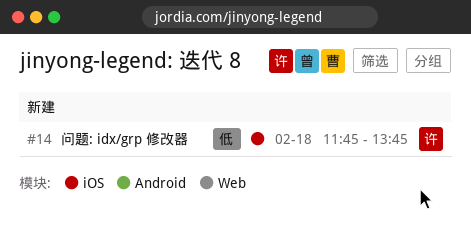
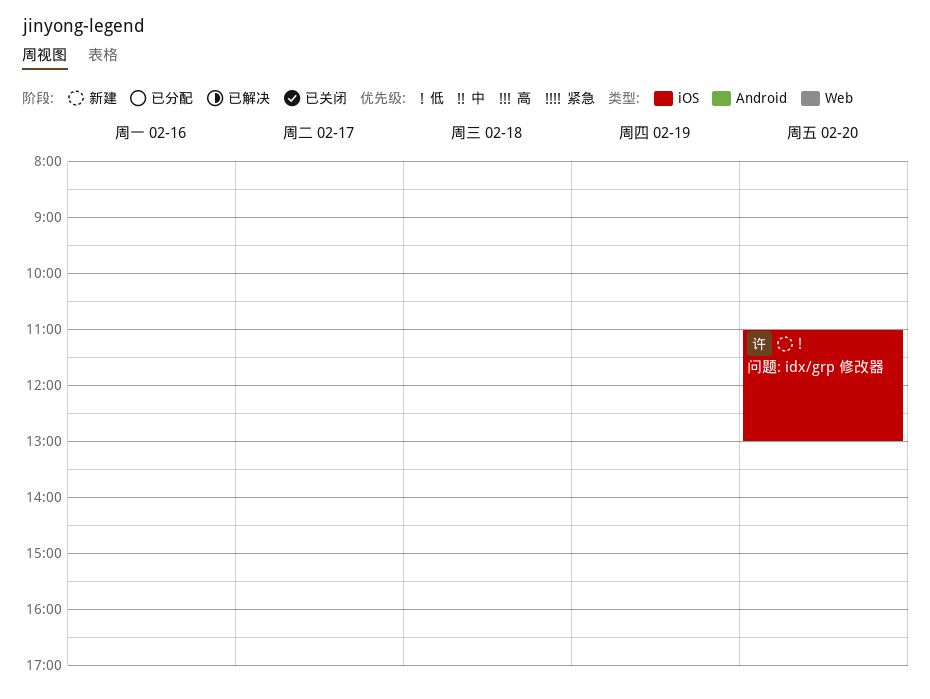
问题: idx/grp 修改器, day: Feb 18 -> Feb 20
问题: idx/grp 修改器, begins: 11:45 -> 11:00
问题: idx/grp 修改器, ends: 13:45 -> 13:00

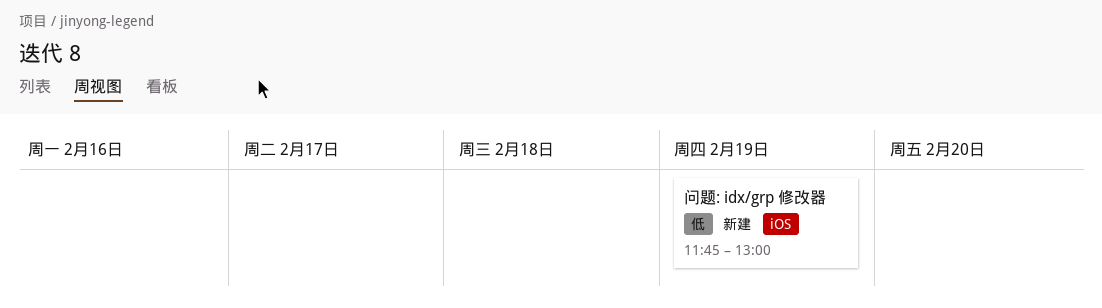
问题: idx/grp 修改器, day: Feb 20 -> Feb 19
问题: idx/grp 修改器, begins: 11:00 -> 11:45

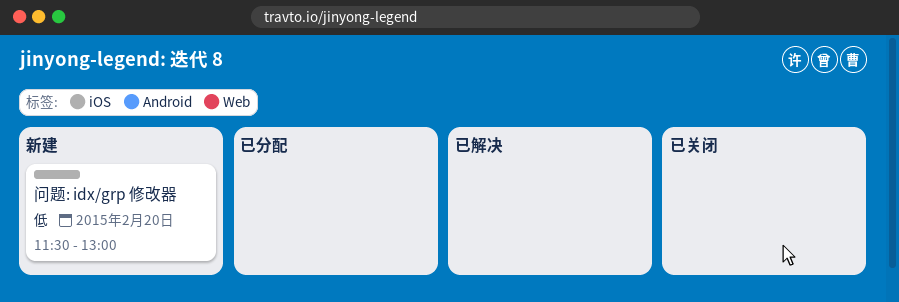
问题: idx/grp 修改器, day: Feb 19 -> Feb 20
问题: idx/grp 修改器, begins: 11:45 -> 11:30

